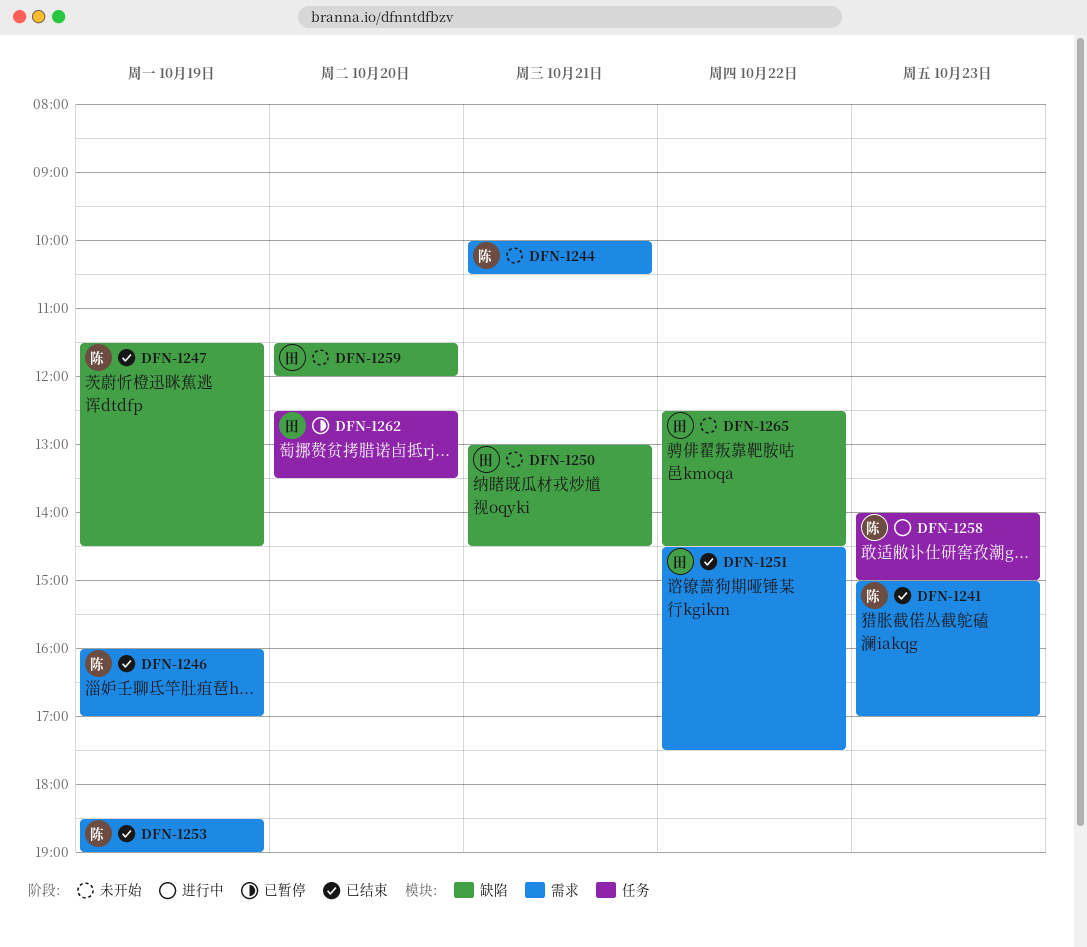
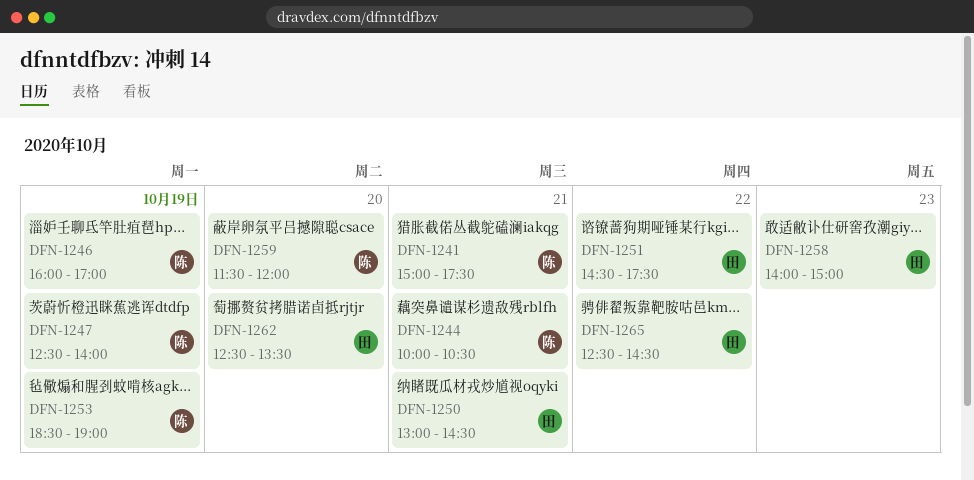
DFN-1241, day: Oct 23 -> Oct 21
DFN-1241, ends: 17:00 -> 17:30
DFN-1247, begins: 11:30 -> 12:30
DFN-1247, ends: 14:30 -> 14:00
DFN-1258, owner: 陈 -> 田
DFN-1259, owner: 田 -> 陈

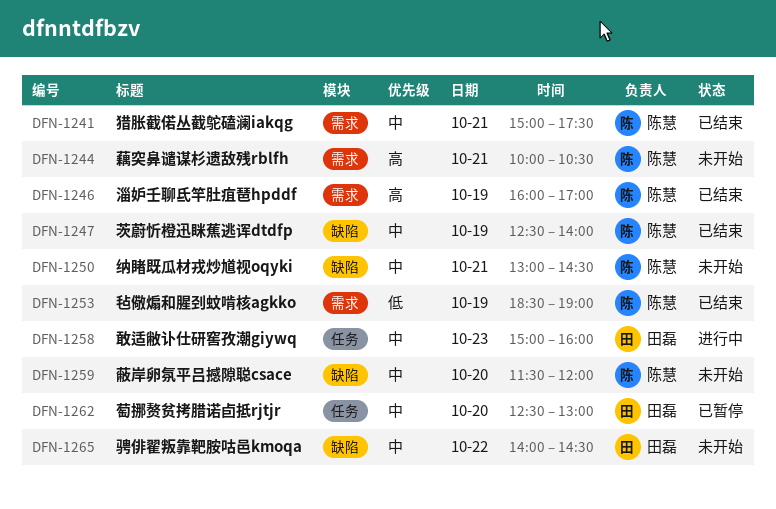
DFN-1250, owner: 田磊 -> 陈慧
DFN-1251: present -> none
DFN-1258, begins: 14:00 -> 15:00
DFN-1258, ends: 15:00 -> 16:00
DFN-1262, ends: 13:30 -> 13:00
DFN-1265, begins: 12:30 -> 14:00

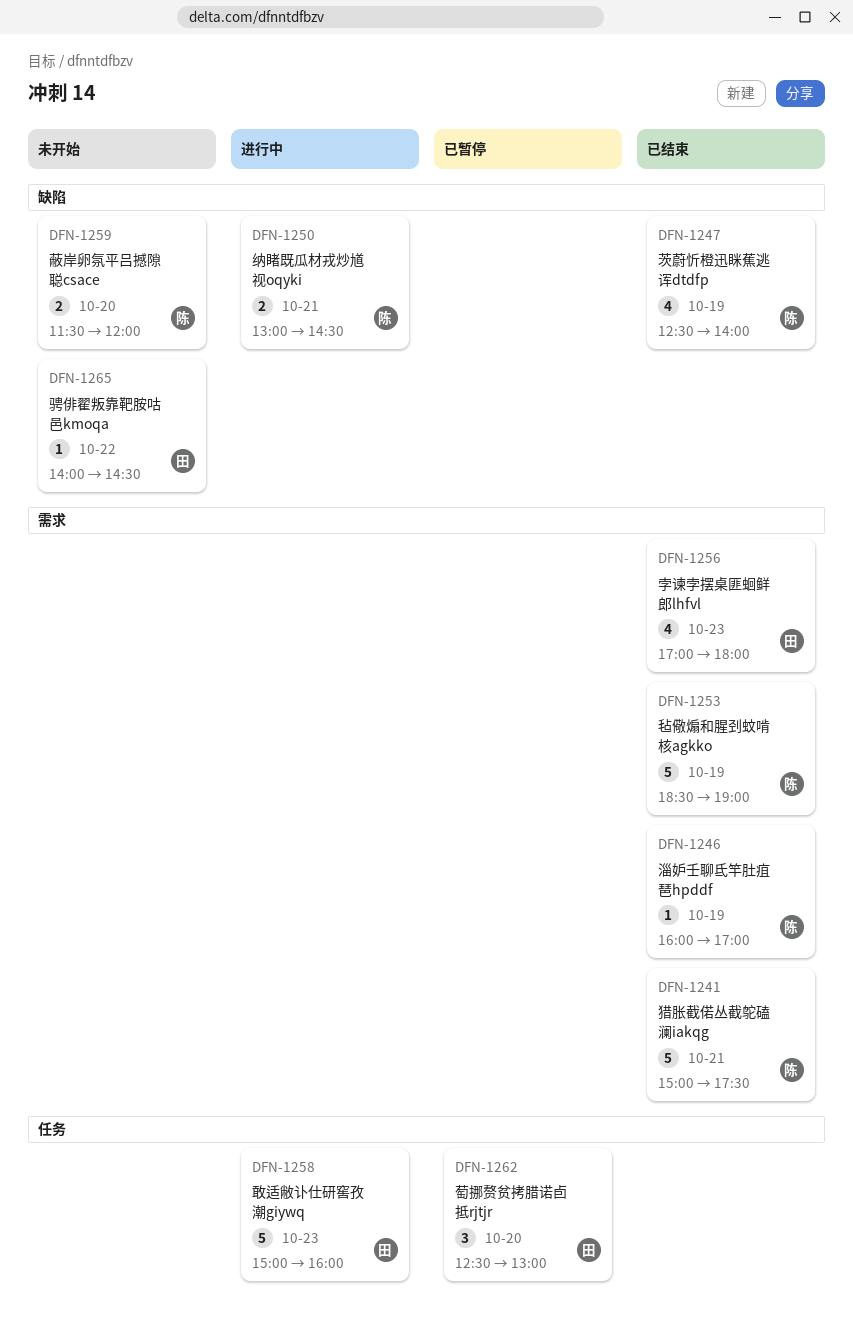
DFN-1244: present -> none
DFN-1250, status: 未开始 -> 进行中
DFN-1256: none -> present

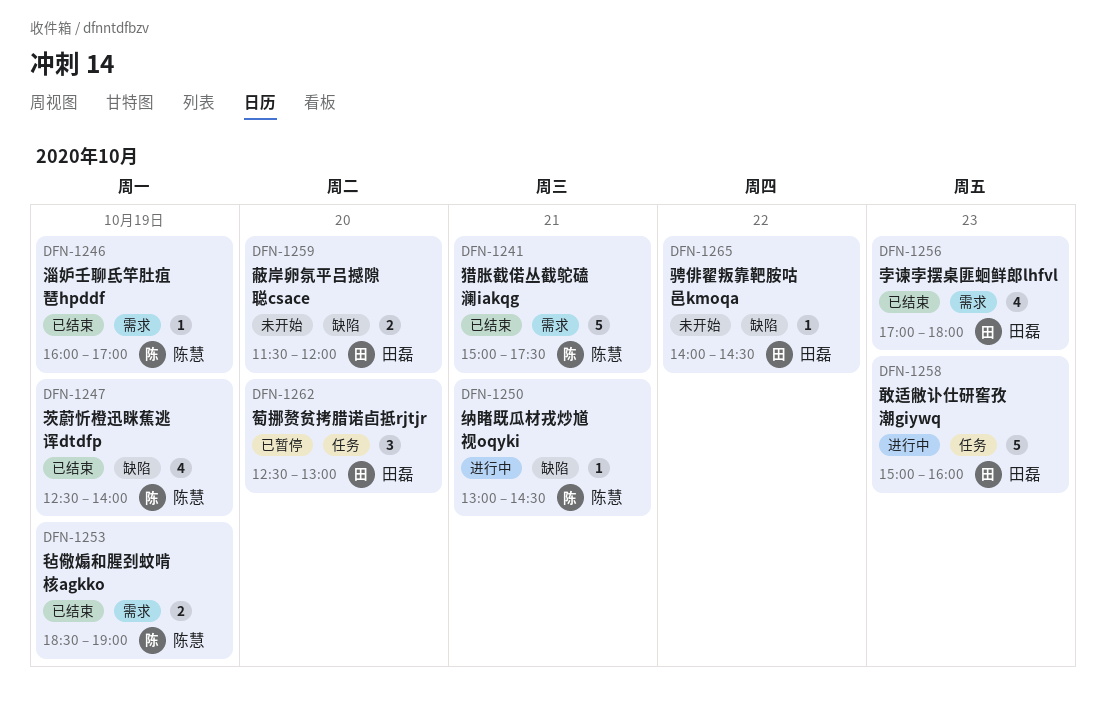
DFN-1250, estimate: 2 -> 1
DFN-1253, estimate: 5 -> 2
DFN-1259, owner: 陈慧 -> 田磊

